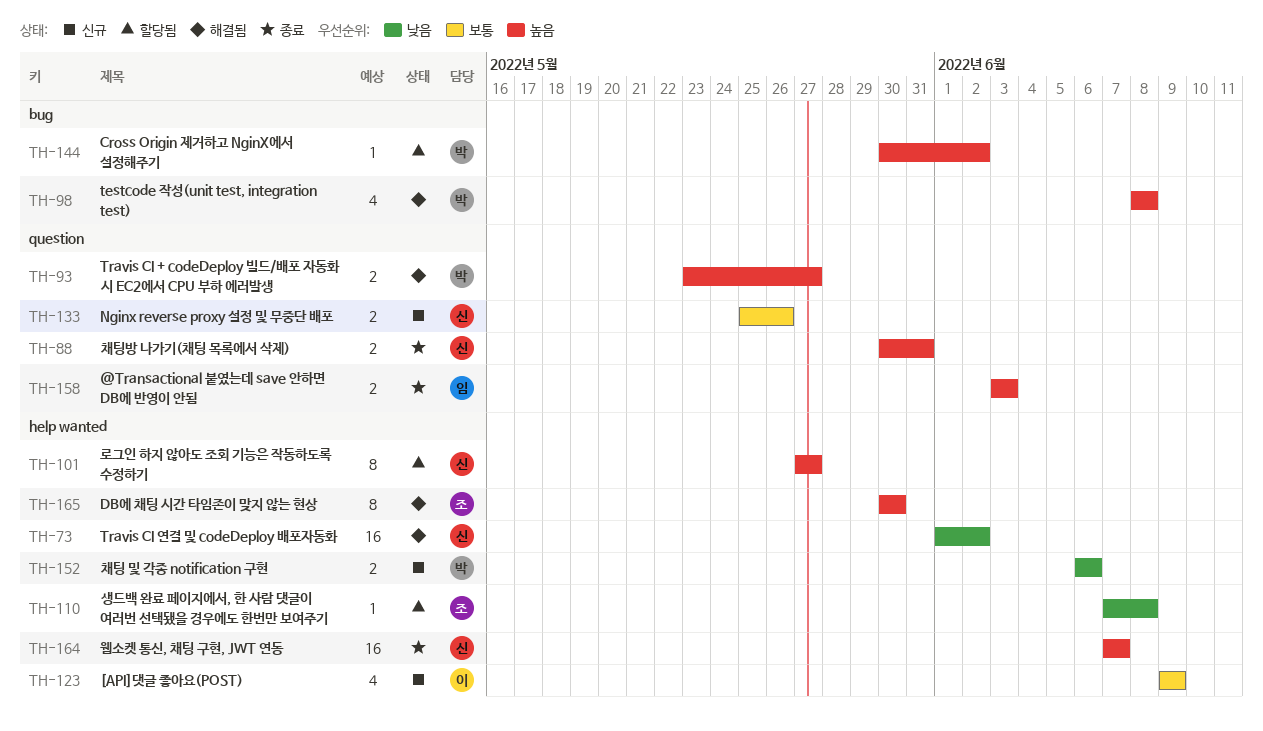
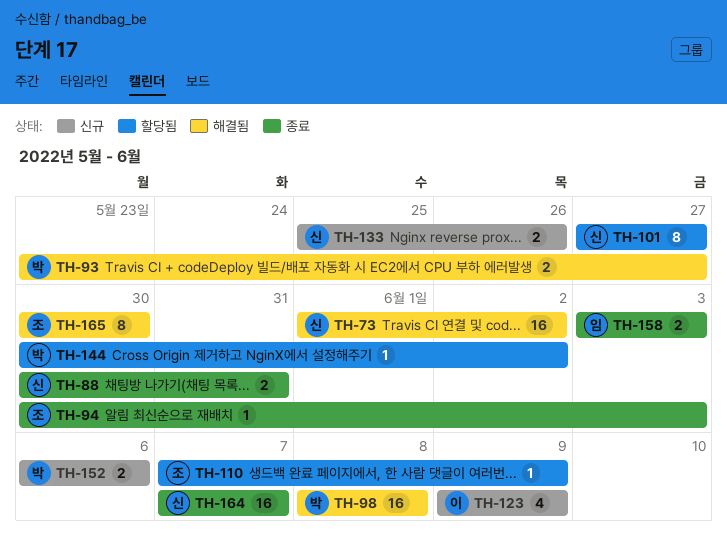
TH-94: none -> present
TH-98, estimate: 4 -> 16
TH-110, due: Jun 8 -> Jun 9

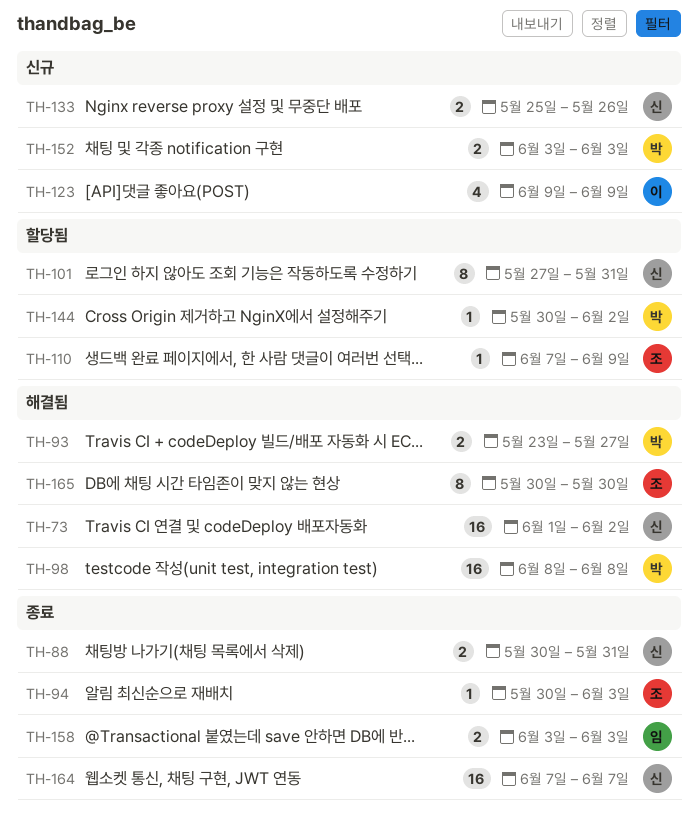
TH-101, due: May 27 -> May 31
TH-152, start: Jun 6 -> Jun 3
TH-152, due: Jun 6 -> Jun 3

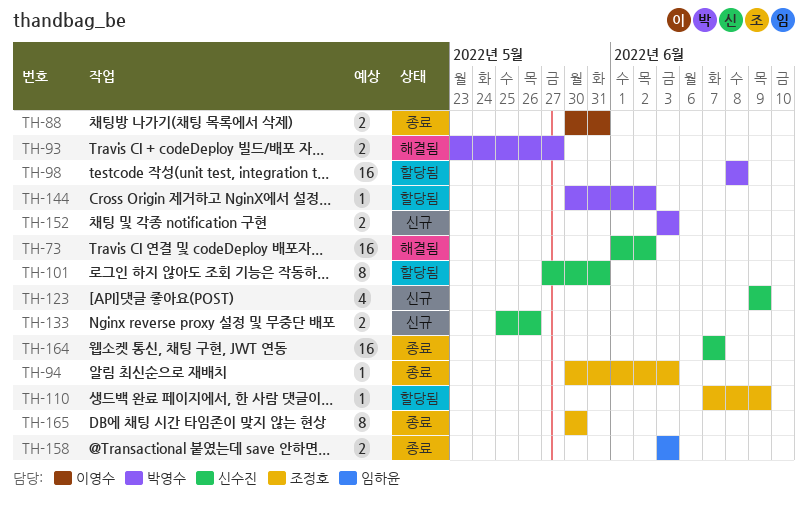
TH-88, owner: 신수진 -> 이영수
TH-98, status: 해결됨 -> 할당됨
TH-123, owner: 이영수 -> 신수진
TH-165, status: 해결됨 -> 종료

